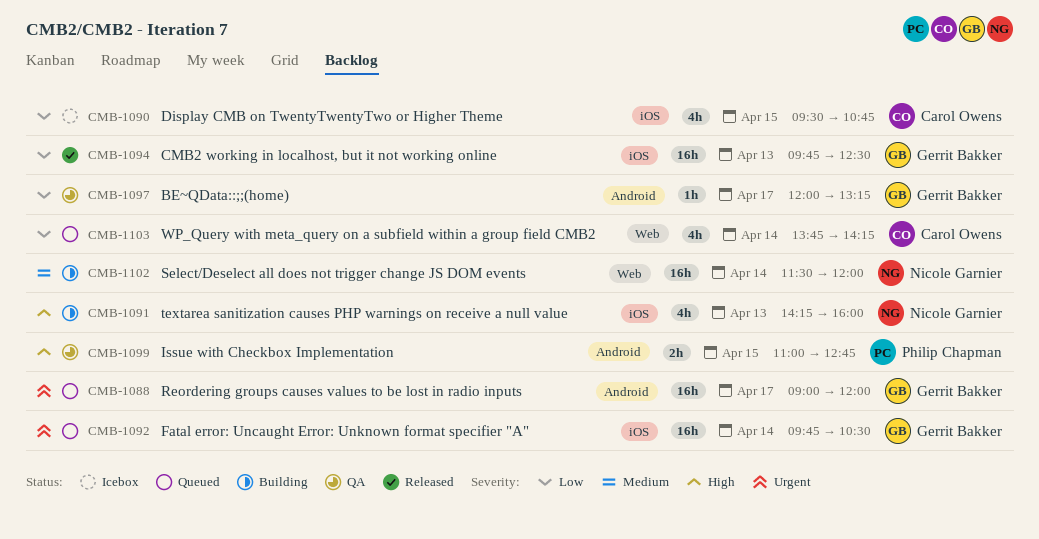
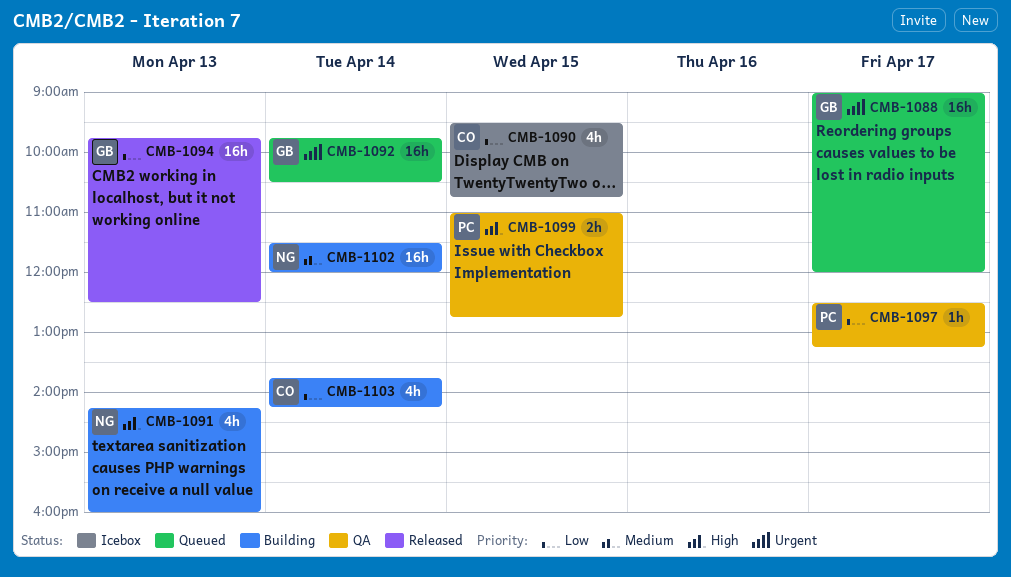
CMB-1097, owner: Gerrit Bakker -> Philip Chapman
CMB-1097, begins: 12:00 -> 12:30
CMB-1103, status: Queued -> Building

